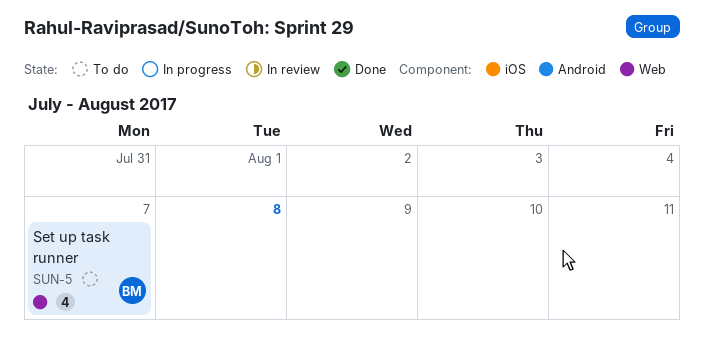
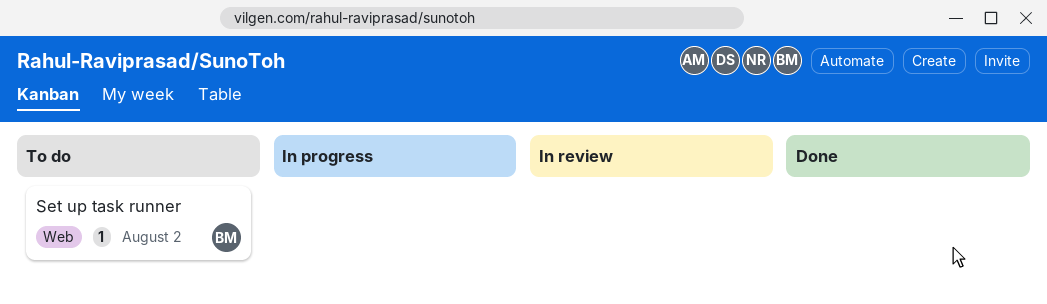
Set up task runner, estimate: 4 -> 1
Set up task runner, due: Aug 7 -> Aug 2

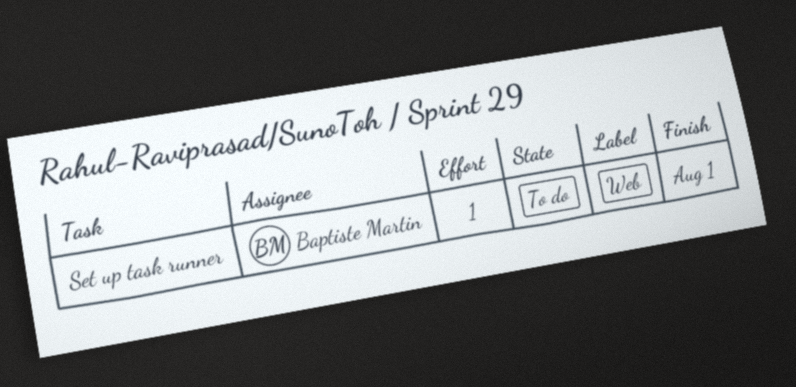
Set up task runner, due: Aug 2 -> Aug 1

